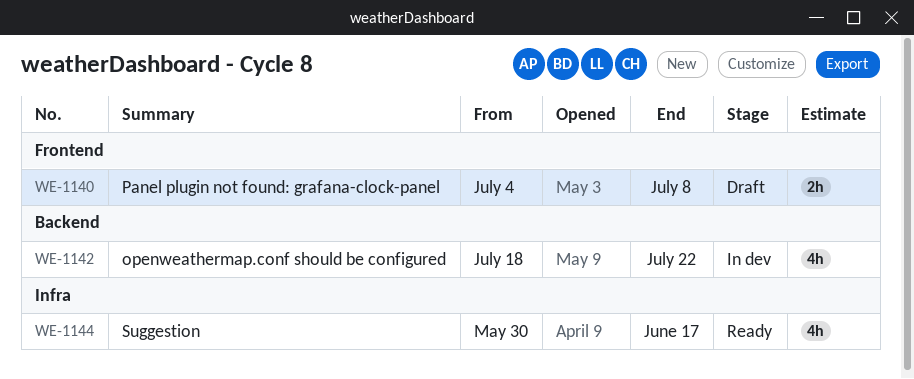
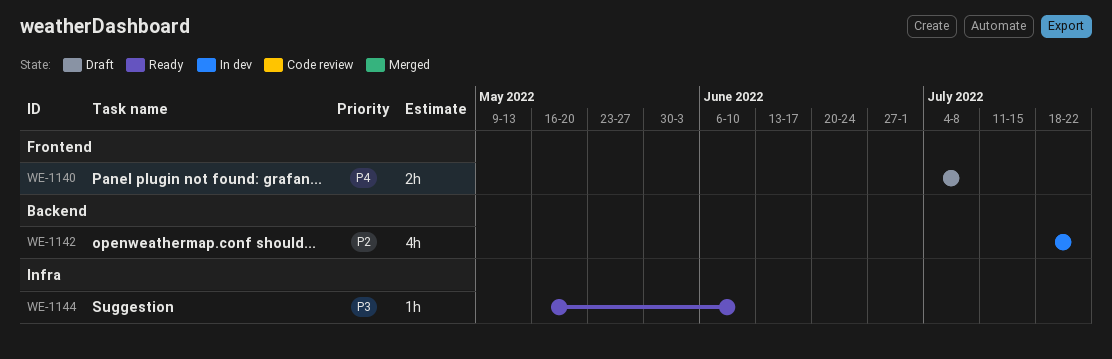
WE-1144, estimate: 4h -> 1h
WE-1144, start: May 30 -> May 16
WE-1144, due: Jun 17 -> Jun 10

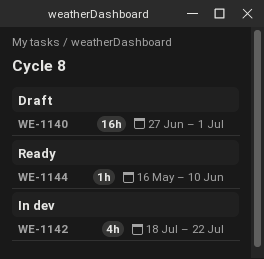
WE-1140, estimate: 2h -> 16h
WE-1140, start: Jul 4 -> Jun 27
WE-1140, due: Jul 8 -> Jul 1

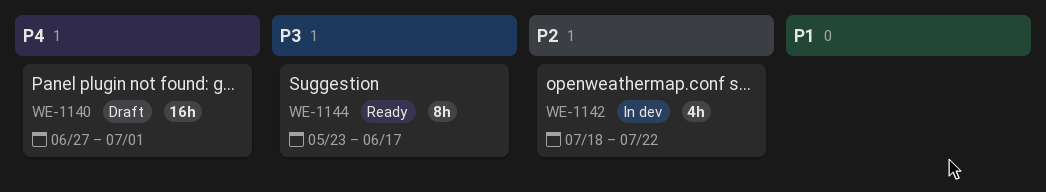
WE-1144, estimate: 1h -> 8h
WE-1144, start: May 16 -> May 23
WE-1144, due: Jun 10 -> Jun 17

